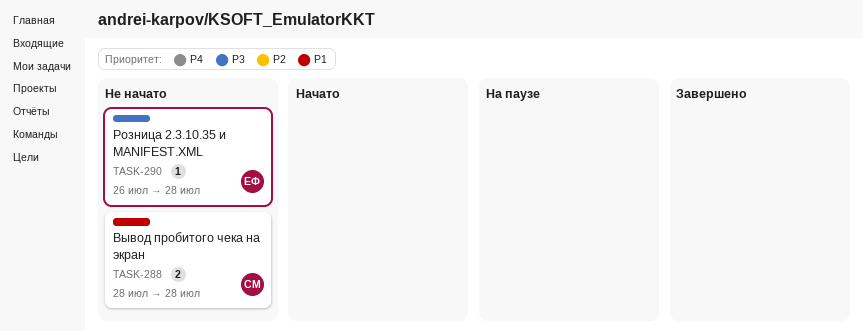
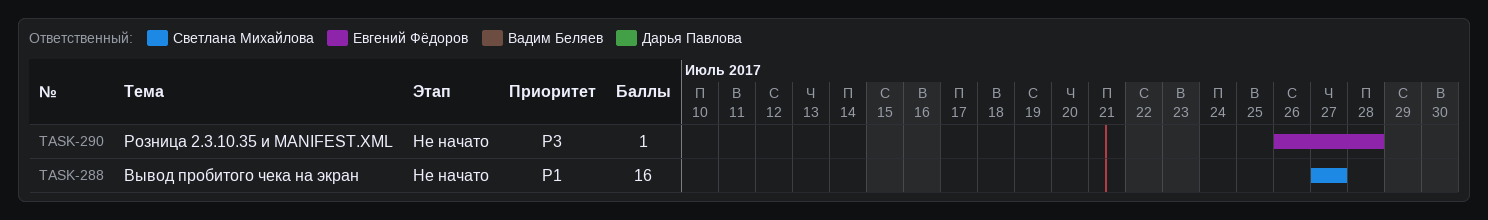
TASK-288, estimate: 2 -> 16
TASK-288, start: Jul 28 -> Jul 27
TASK-288, due: Jul 28 -> Jul 27

